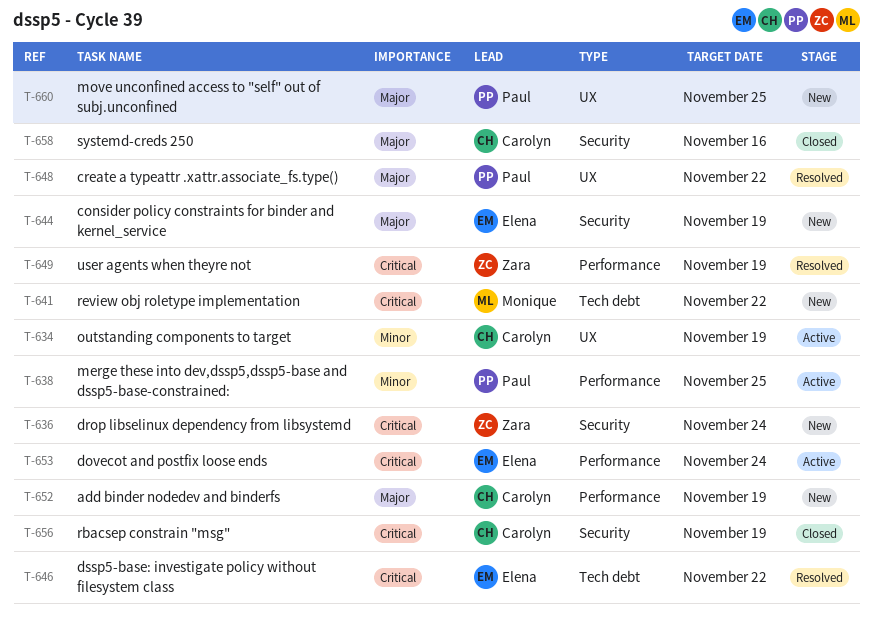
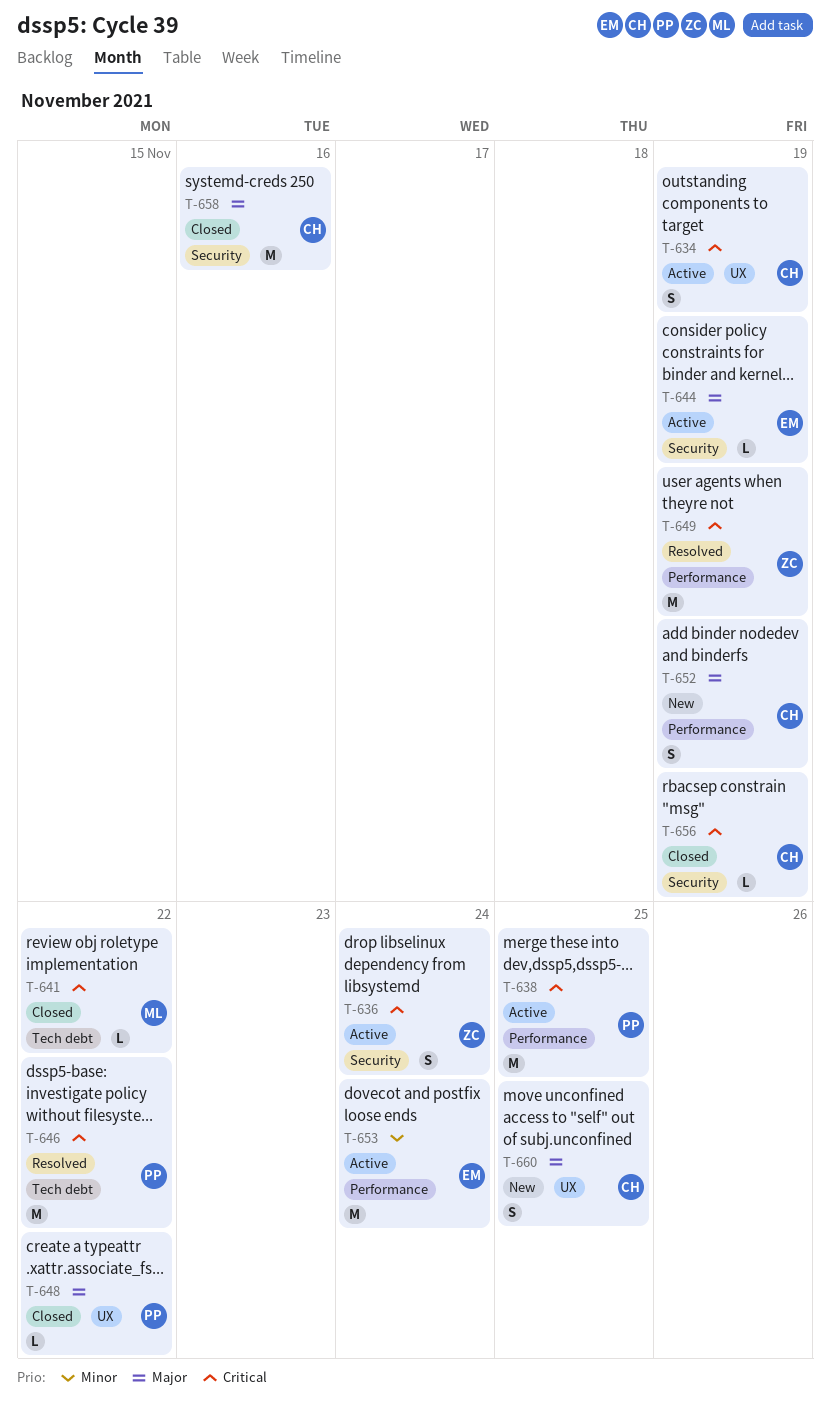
T-634, priority: Minor -> Critical
T-636, status: New -> Active
T-638, priority: Minor -> Critical
T-641, status: New -> Closed
T-644, status: New -> Active
T-646, owner: Elena -> Paul
T-648, status: Resolved -> Closed
T-653, priority: Critical -> Minor
T-660, owner: Paul -> Carolyn

